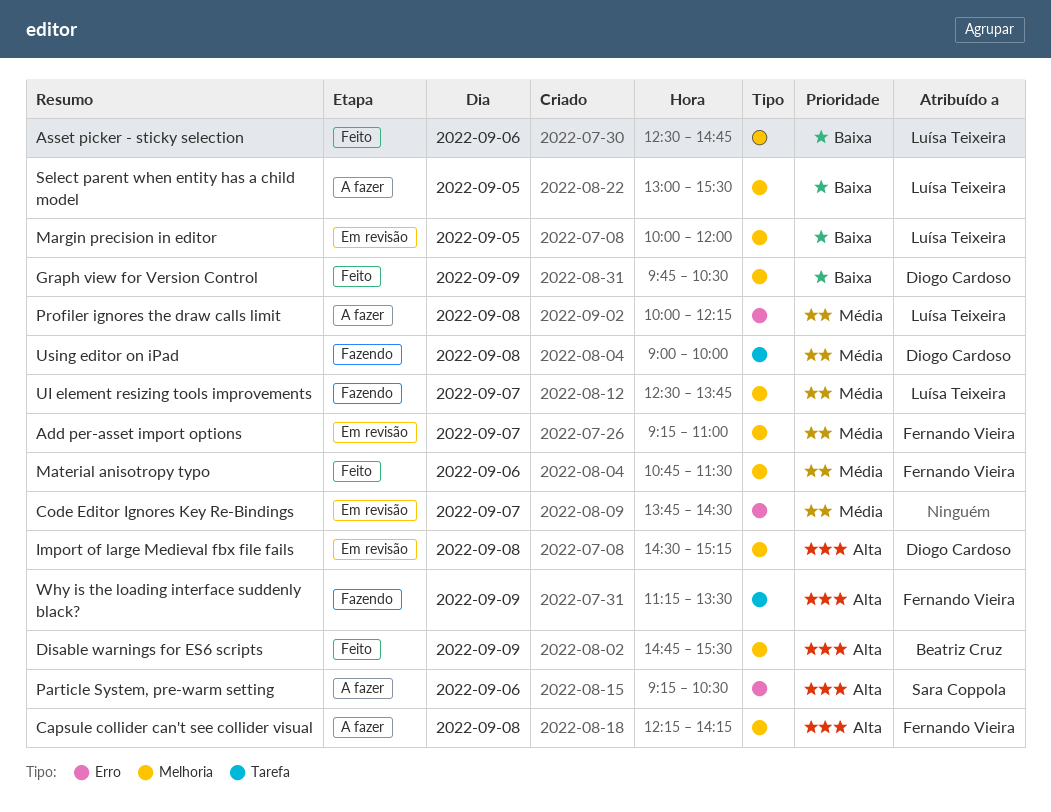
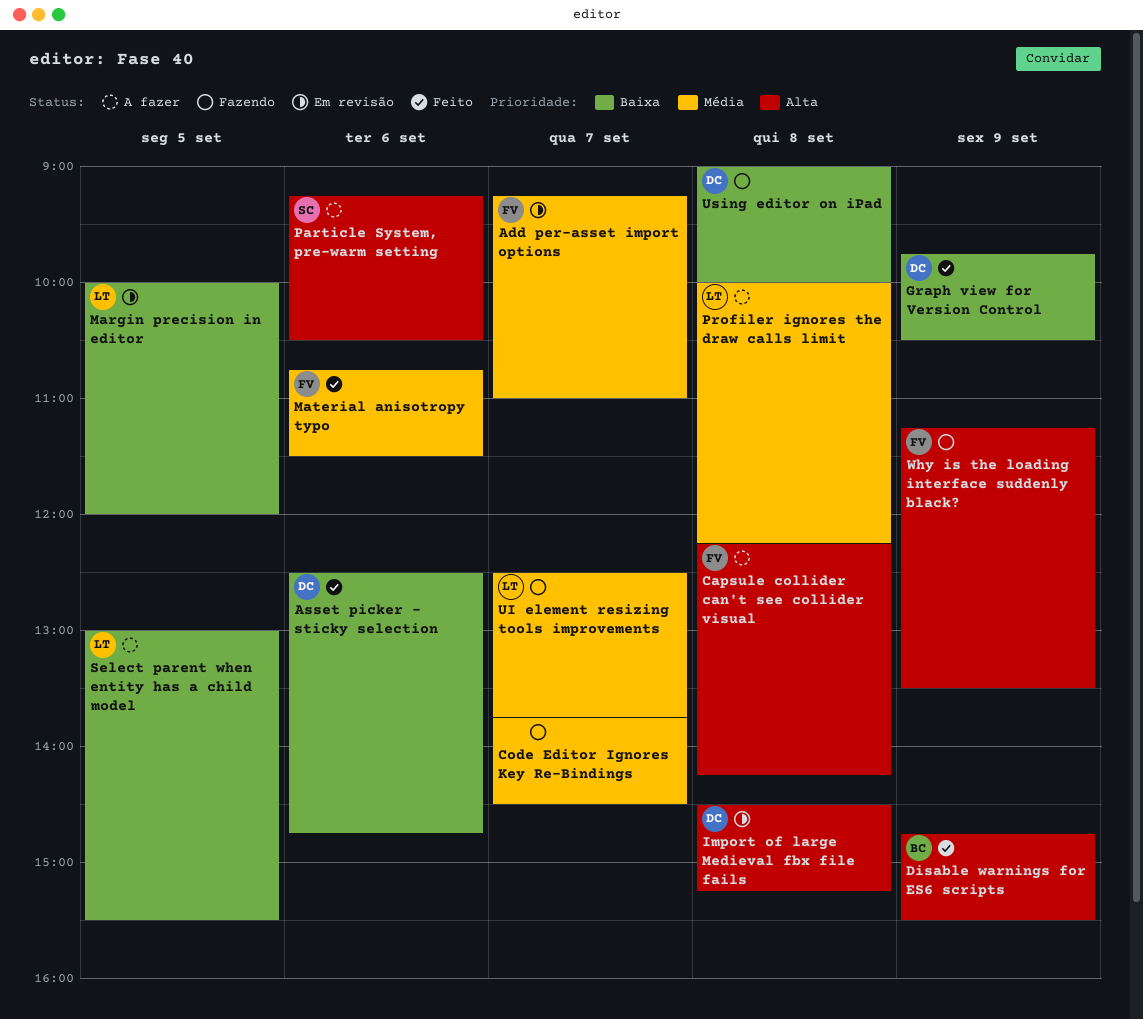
Asset picker - sticky selection, owner: Luísa Teixeira -> Diogo Cardoso
Code Editor Ignores Key Re-Bindings, status: Em revisão -> Fazendo
Using editor on iPad, priority: Média -> Baixa

